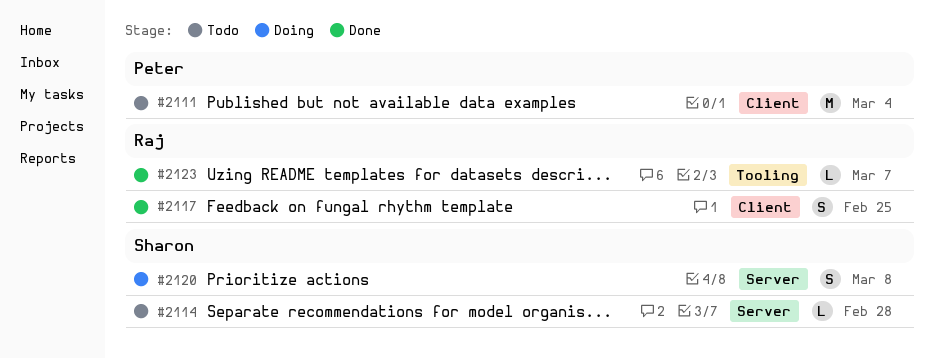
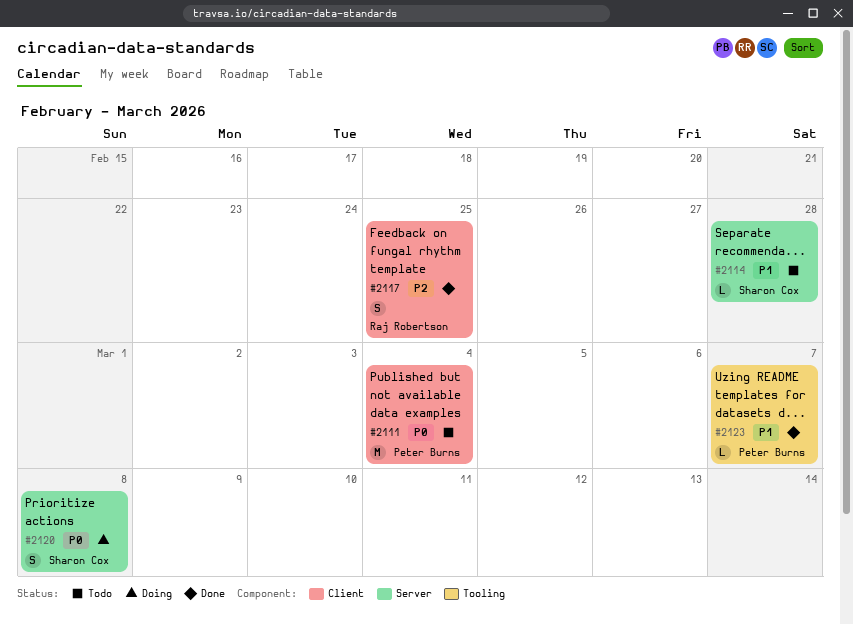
#2123, owner: Raj Robertson -> Peter Burns

